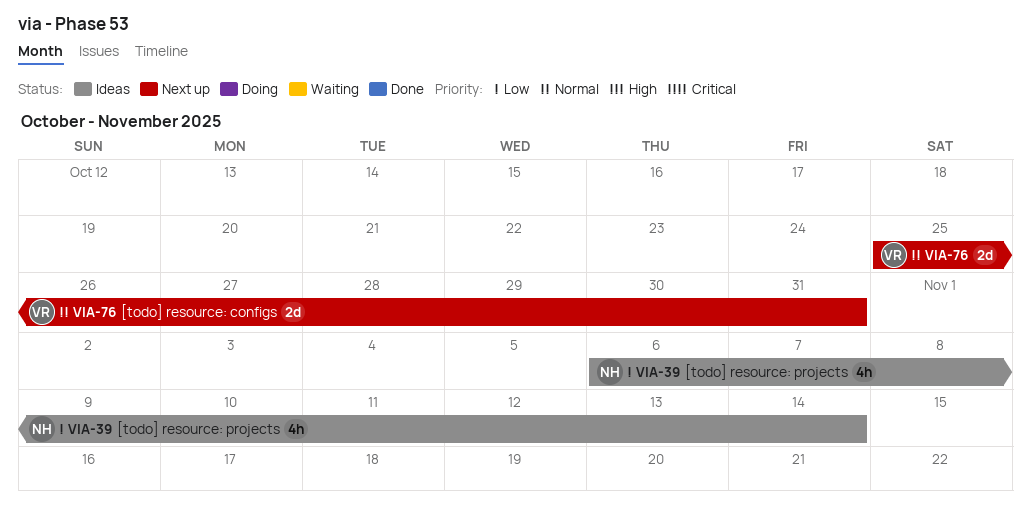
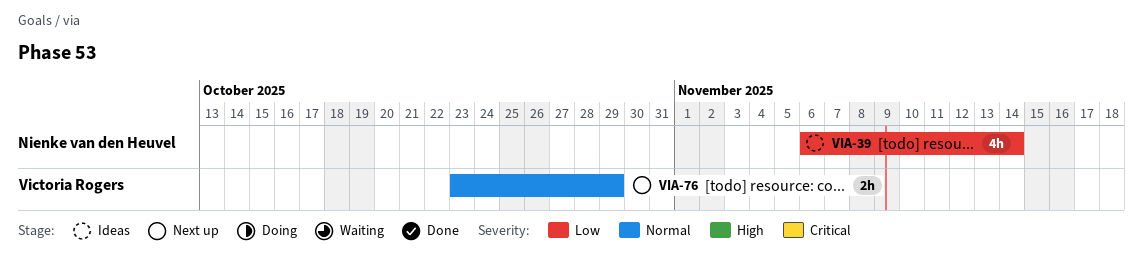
VIA-76, estimate: 2d -> 2h
VIA-76, start: Oct 25 -> Oct 23
VIA-76, due: Oct 31 -> Oct 29

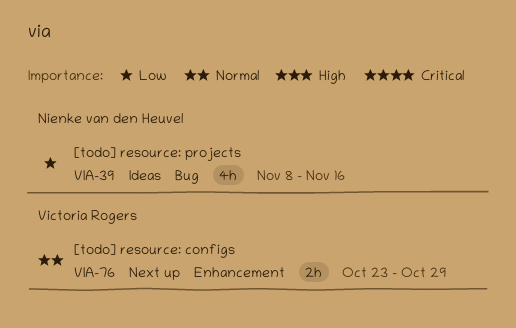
VIA-39, start: Nov 6 -> Nov 8
VIA-39, due: Nov 14 -> Nov 16

